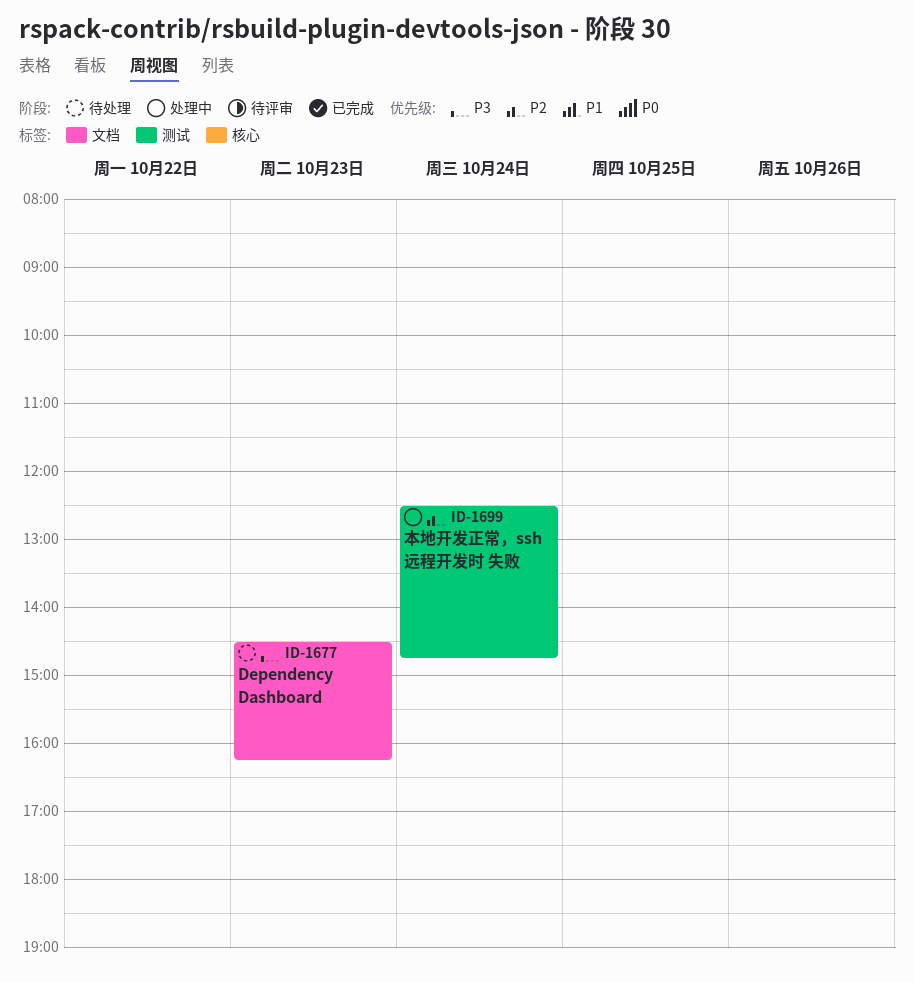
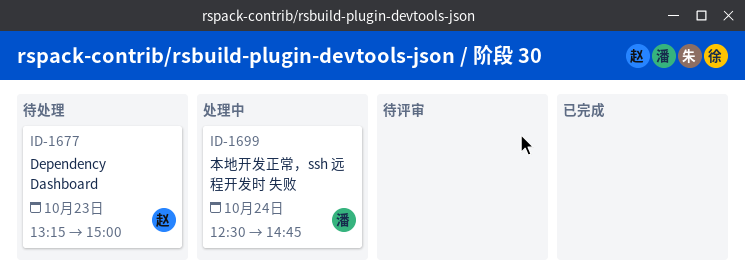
ID-1677, begins: 14:30 -> 13:15
ID-1677, ends: 16:15 -> 15:00

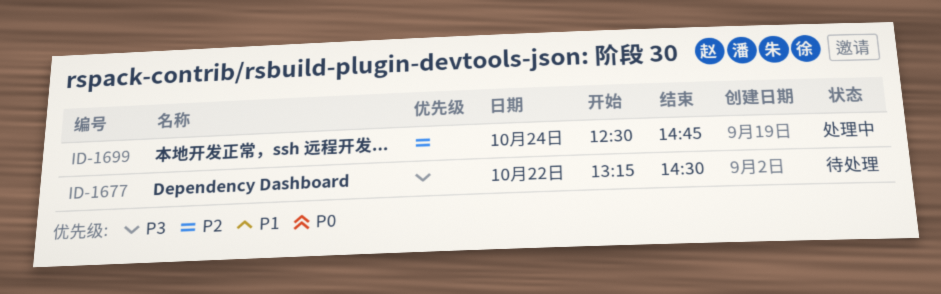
ID-1677, day: Oct 23 -> Oct 22
ID-1677, ends: 15:00 -> 14:30

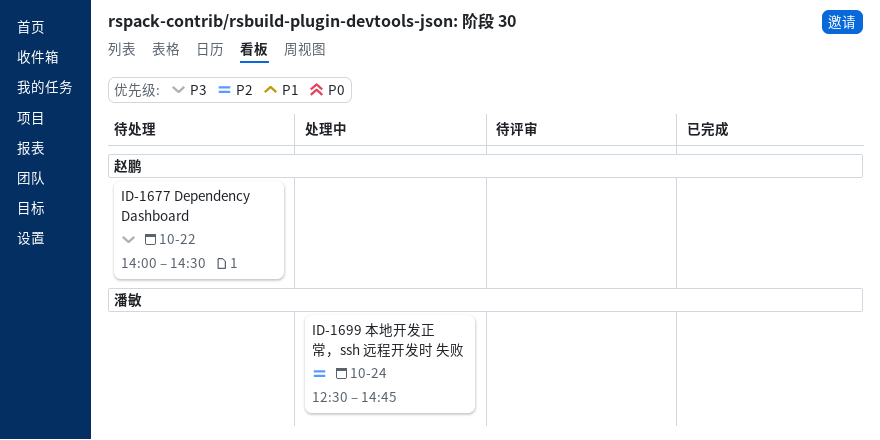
ID-1677, begins: 13:15 -> 14:00

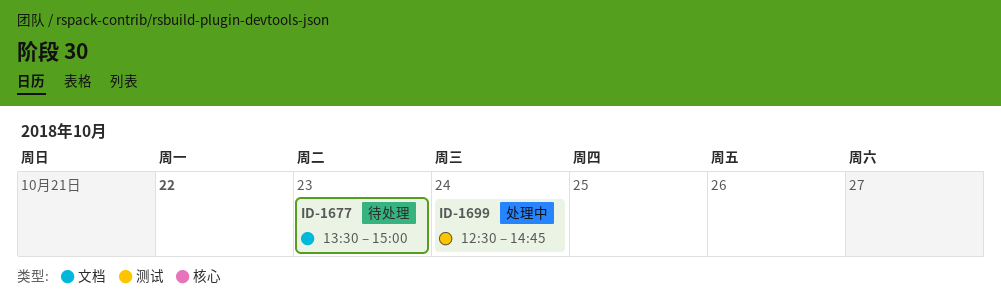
ID-1677, day: Oct 22 -> Oct 23
ID-1677, begins: 14:00 -> 13:30
ID-1677, ends: 14:30 -> 15:00

